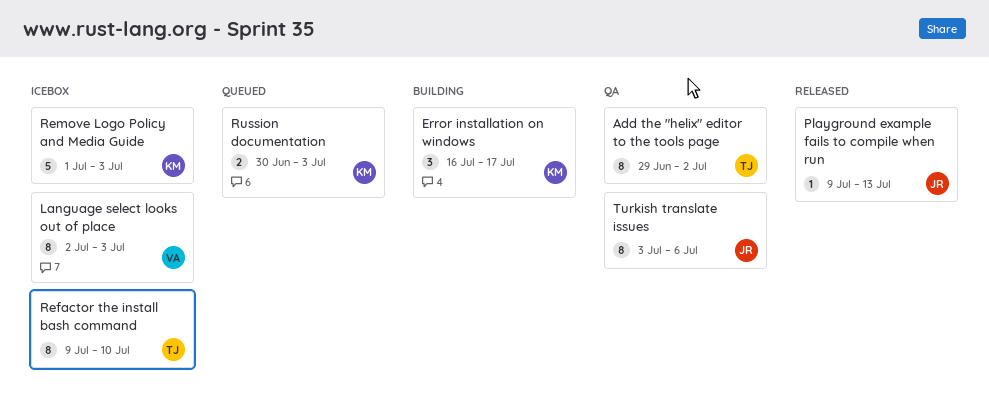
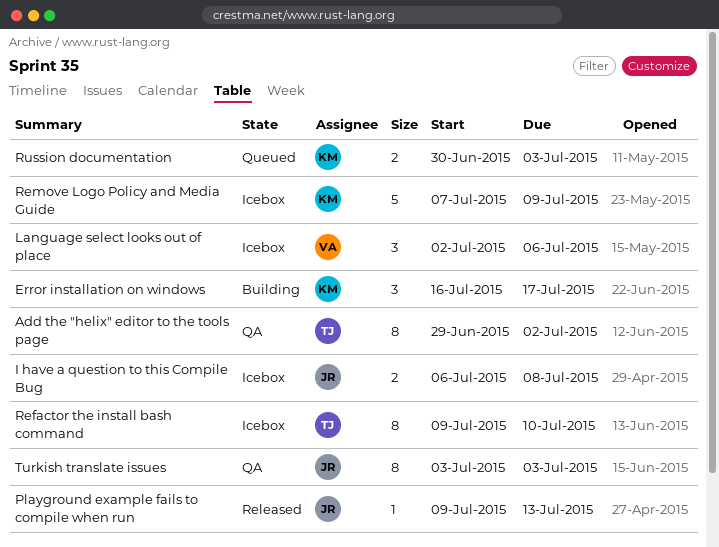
I have a question to this Compile Bug: none -> present
Language select looks out of place, estimate: 8 -> 3
Language select looks out of place, due: Jul 3 -> Jul 6
Remove Logo Policy and Media Guide, start: Jul 1 -> Jul 7
Remove Logo Policy and Media Guide, due: Jul 3 -> Jul 9
Turkish translate issues, due: Jul 6 -> Jul 3

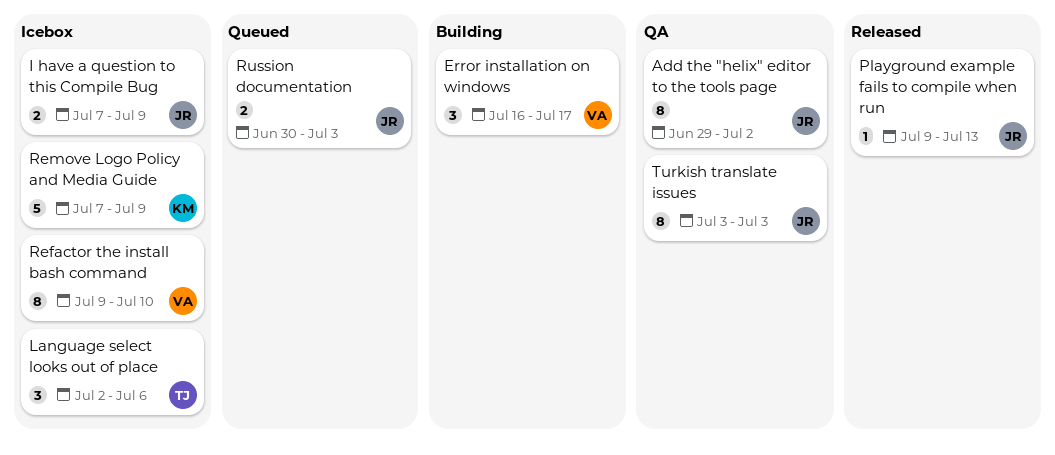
Add the "helix" editor to the tools page, owner: TJ -> JR
Error installation on windows, owner: KM -> VA
I have a question to this Compile Bug, start: Jul 6 -> Jul 7
I have a question to this Compile Bug, due: Jul 8 -> Jul 9
Language select looks out of place, owner: VA -> TJ
Refactor the install bash command, owner: TJ -> VA
Russion documentation, owner: KM -> JR

